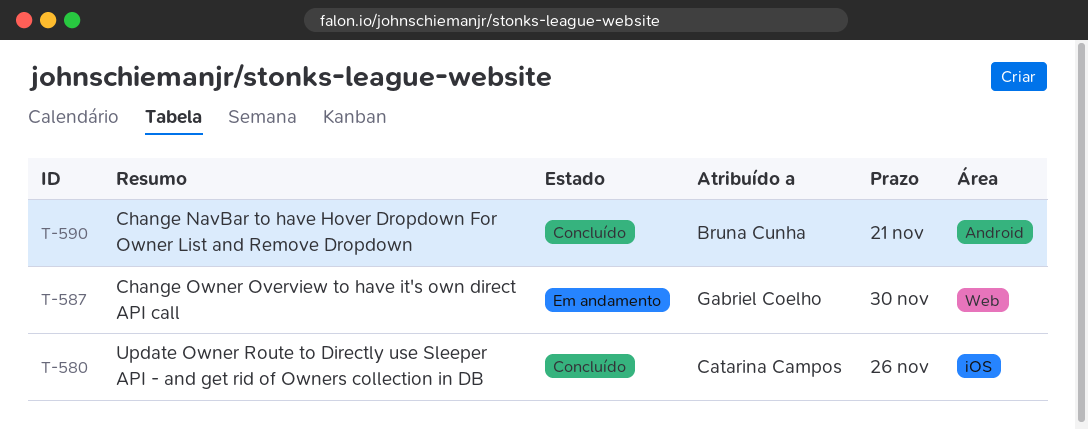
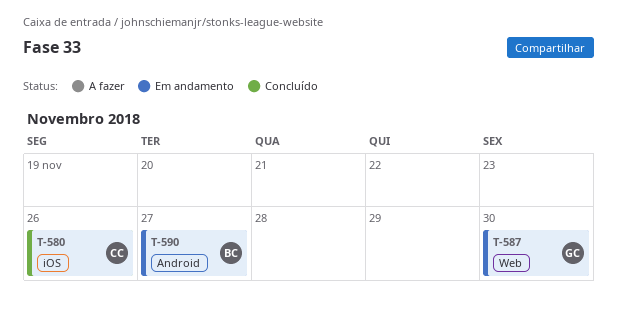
T-590, status: Concluído -> Em andamento
T-590, due: Nov 21 -> Nov 27

